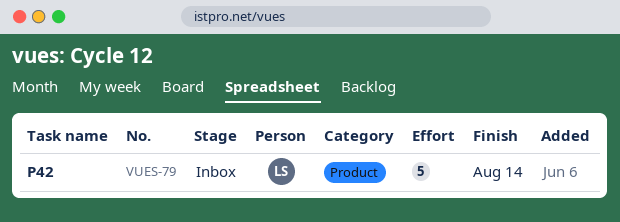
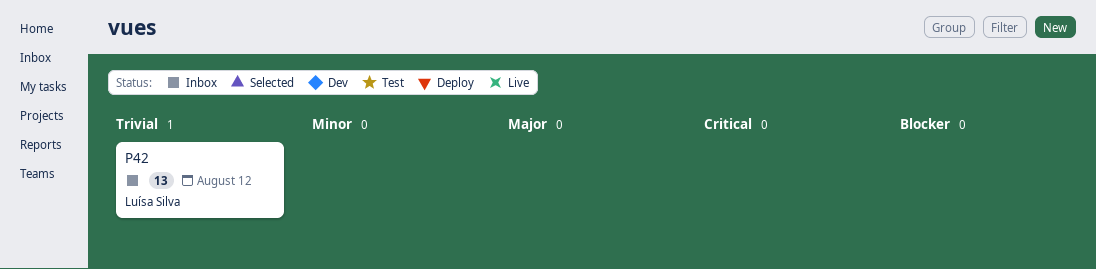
P42, estimate: 5 -> 13
P42, due: Aug 14 -> Aug 12

